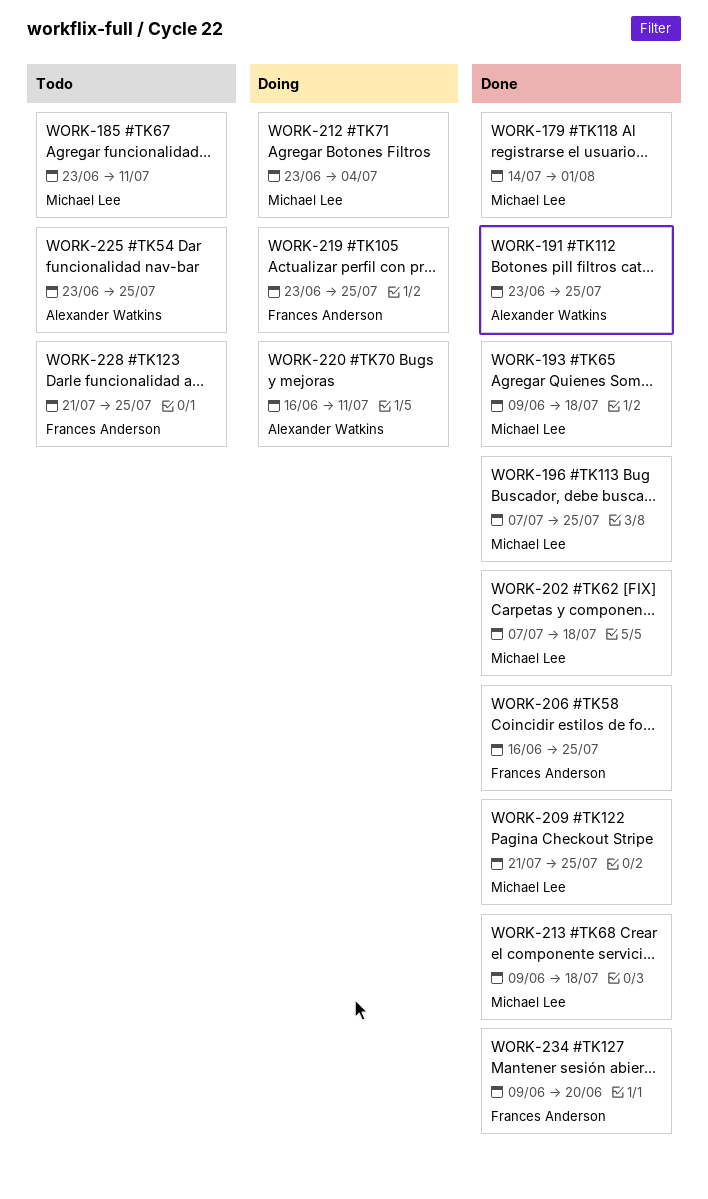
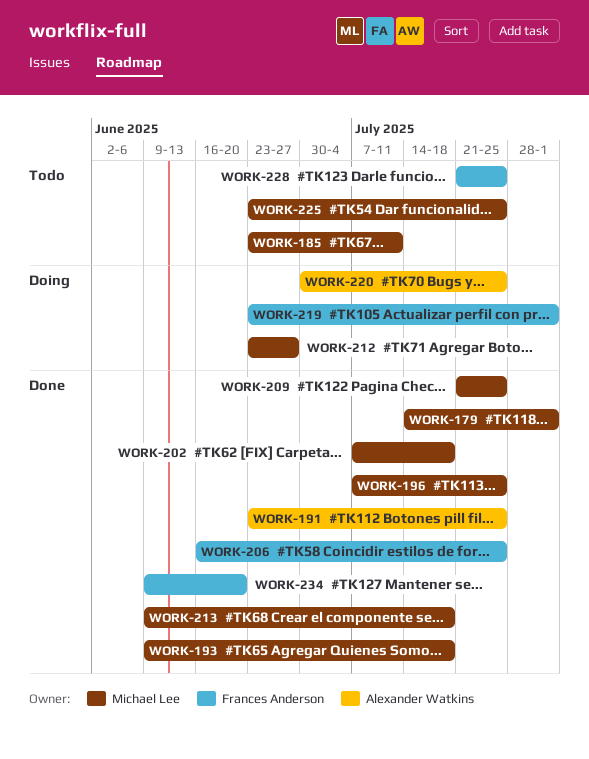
WORK-212, due: Jul 4 -> Jun 27
WORK-219, due: Jul 25 -> Aug 1
WORK-220, start: Jun 16 -> Jun 30
WORK-220, due: Jul 11 -> Jul 25
WORK-225, owner: Alexander Watkins -> Michael Lee

